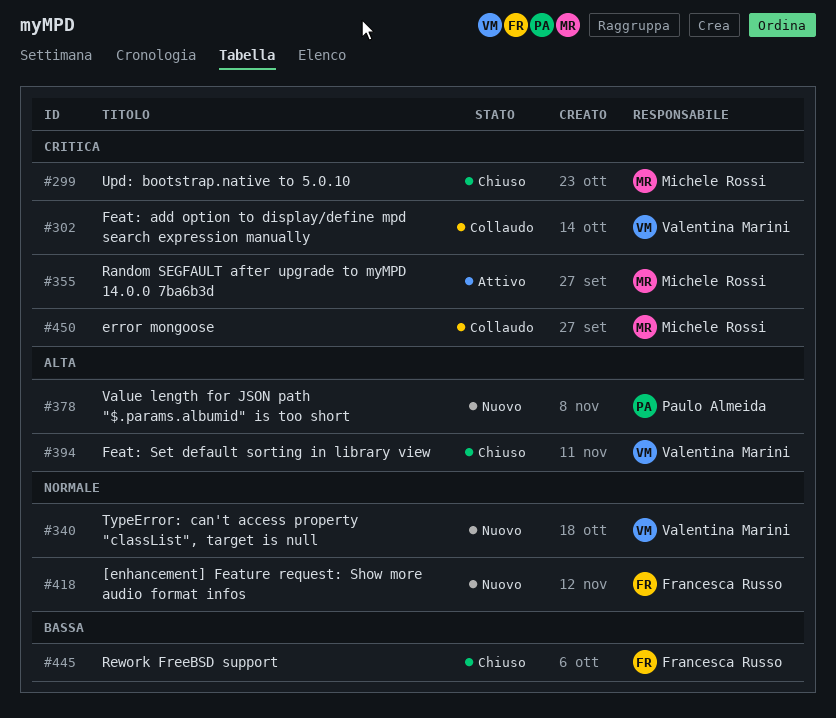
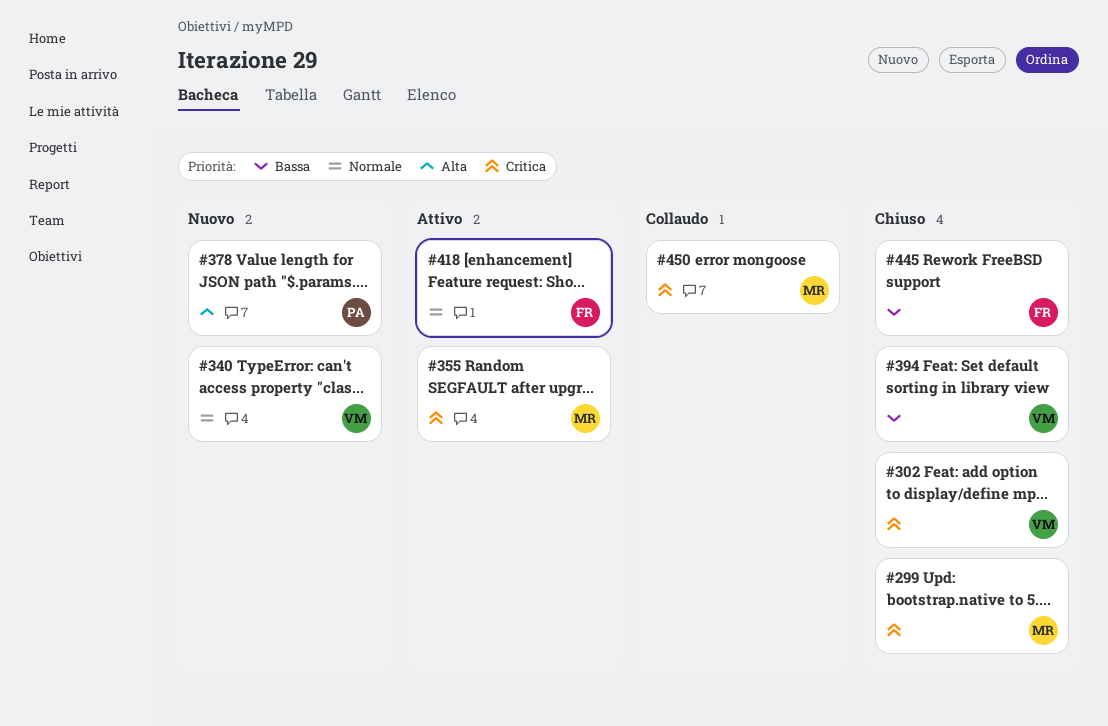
#302, status: Collaudo -> Chiuso
#394, priority: Alta -> Bassa
#418, status: Nuovo -> Attivo

